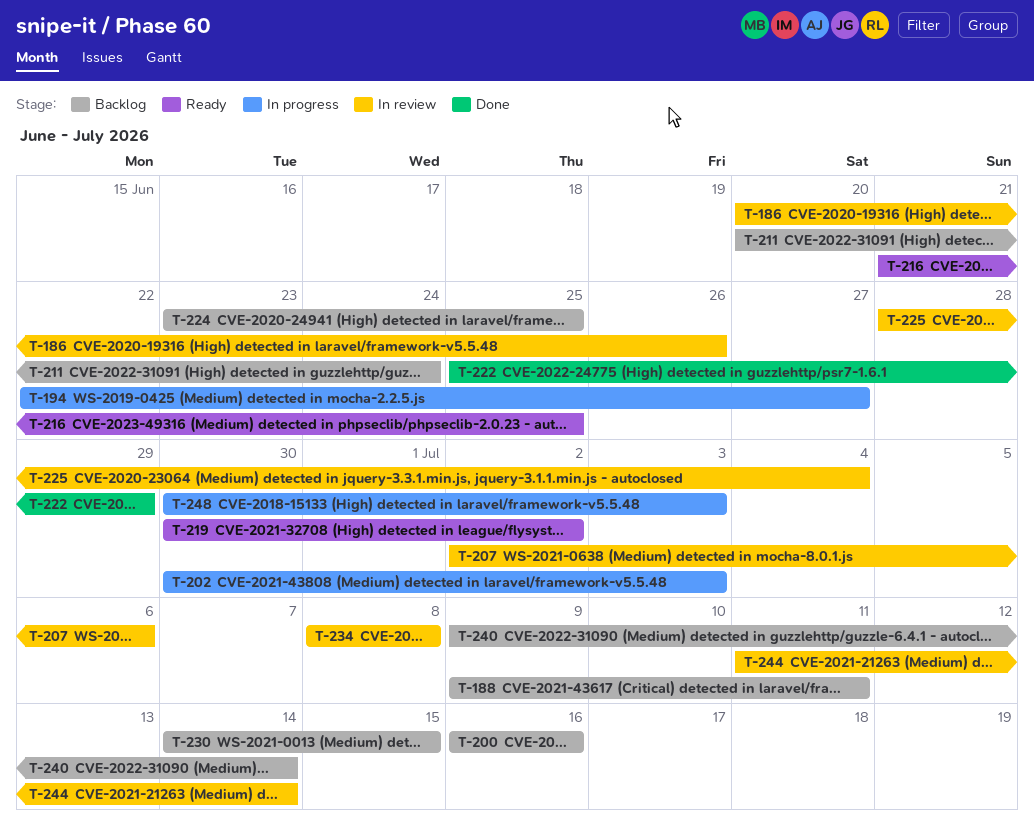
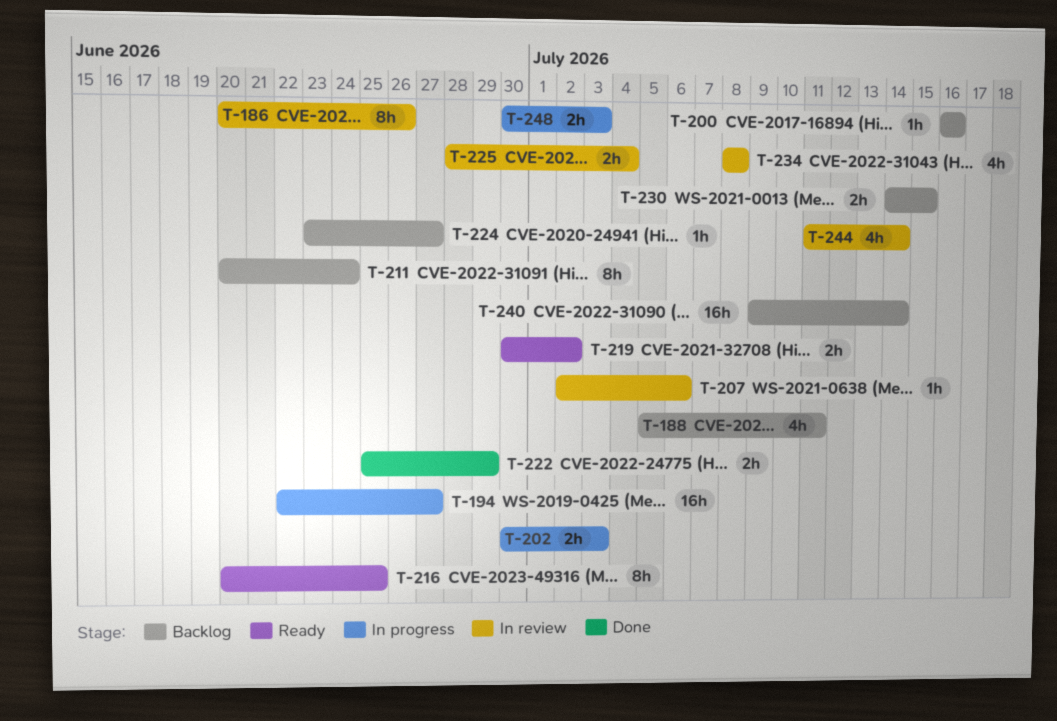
T-188, start: Jul 9 -> Jul 5
T-216, start: Jun 21 -> Jun 20
T-224, due: Jun 25 -> Jun 27

